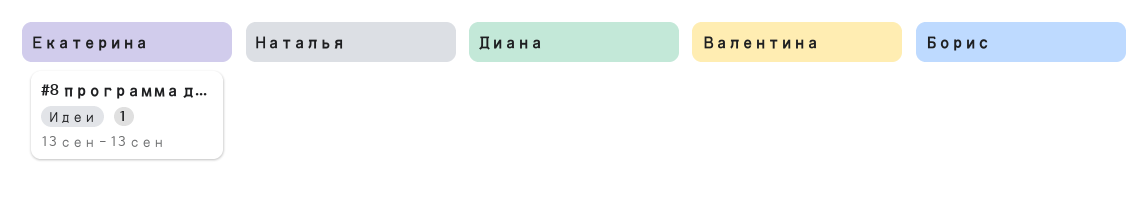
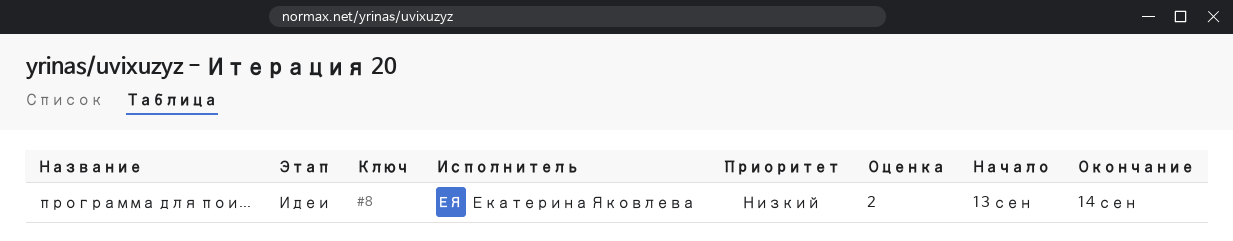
#8, estimate: 1 -> 2
#8, due: Sep 13 -> Sep 14

